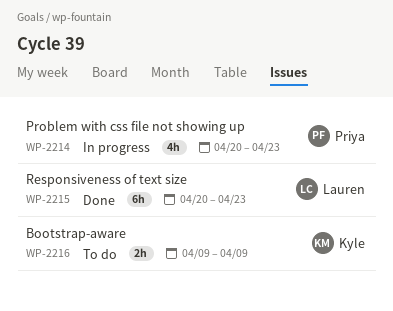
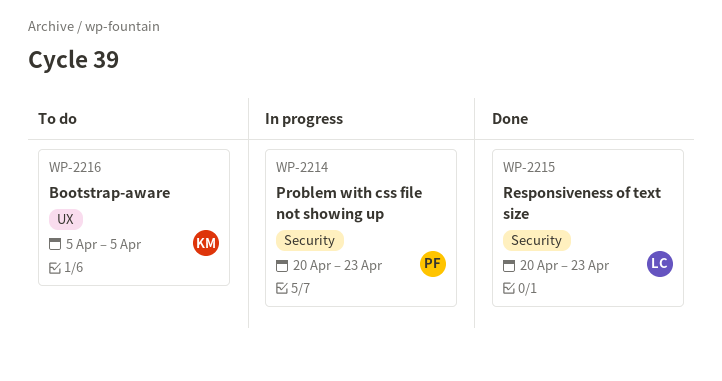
WP-2216, start: Apr 9 -> Apr 5
WP-2216, due: Apr 9 -> Apr 5

